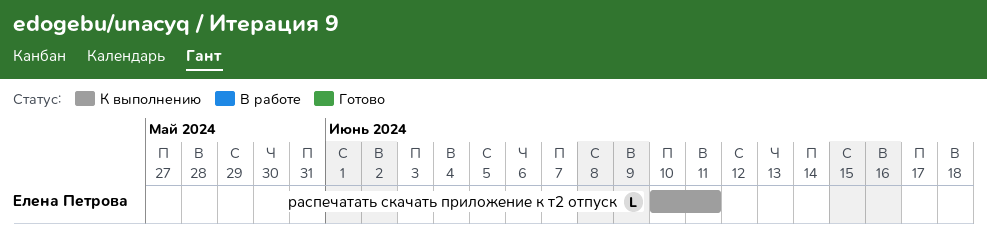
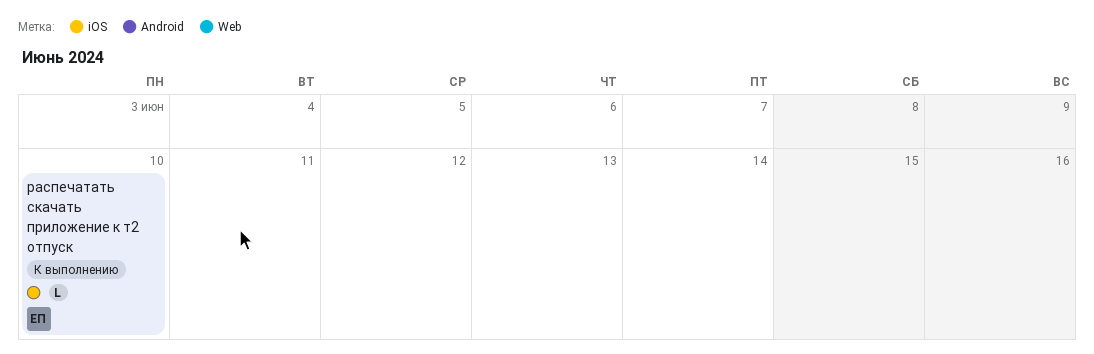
распечатать скачать приложение к т2 отпуск, due: Jun 11 -> Jun 10

